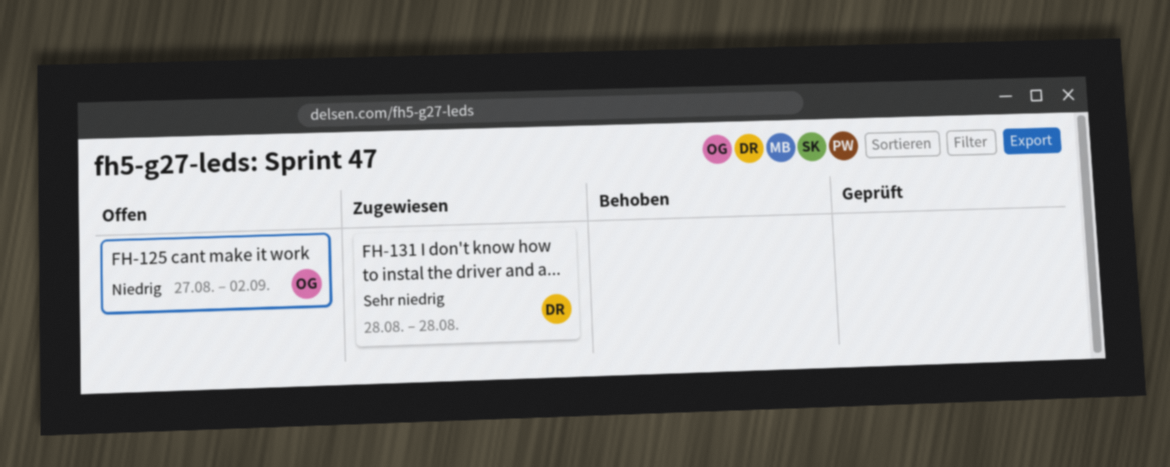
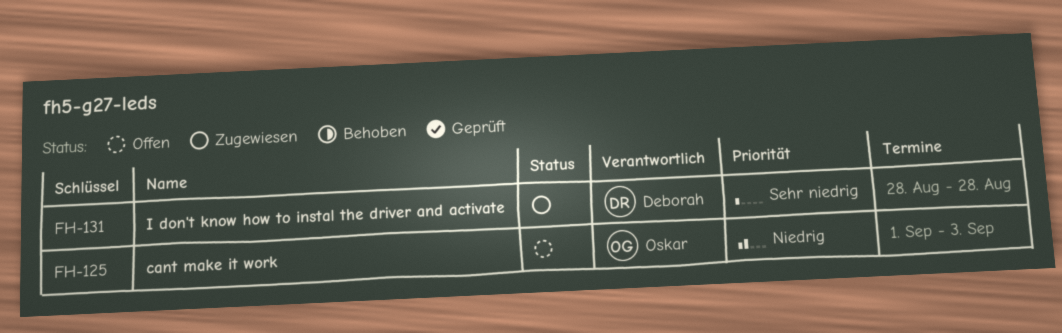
FH-125, start: Aug 27 -> Sep 1
FH-125, due: Sep 2 -> Sep 3

